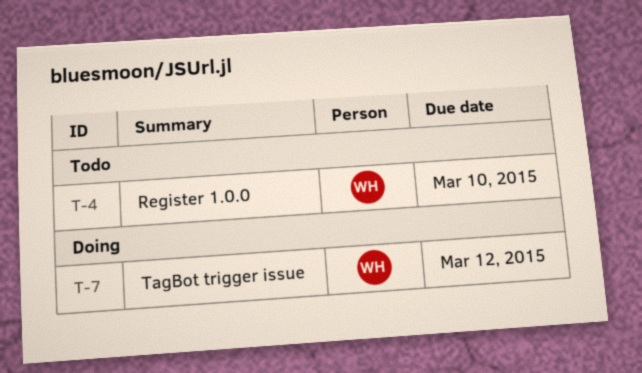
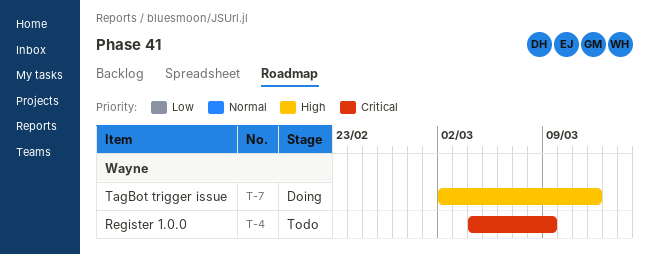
T-4, due: Mar 10 -> Mar 9

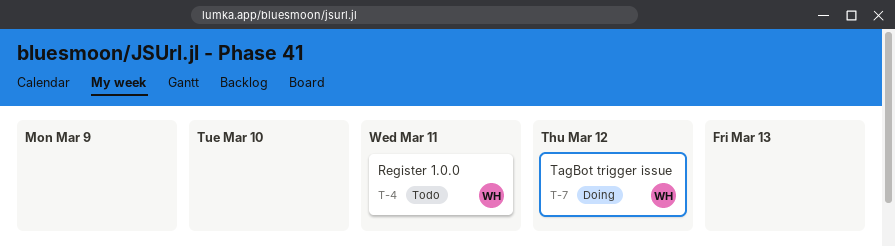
T-4, due: Mar 9 -> Mar 11

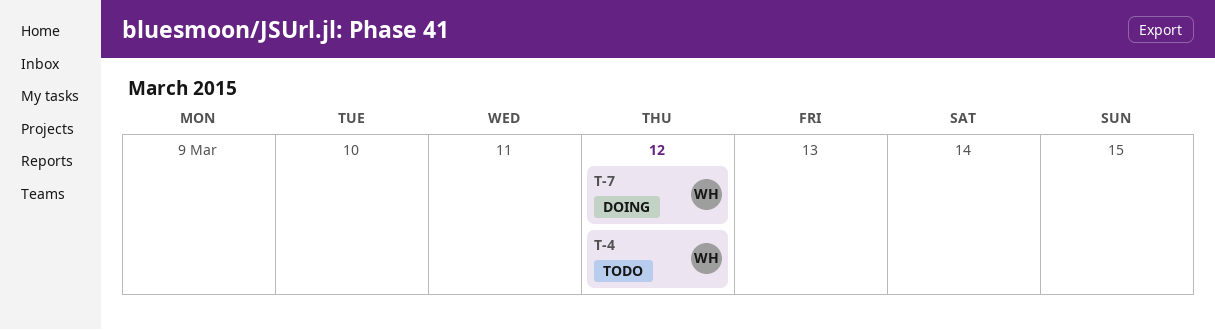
T-4, due: Mar 11 -> Mar 12

